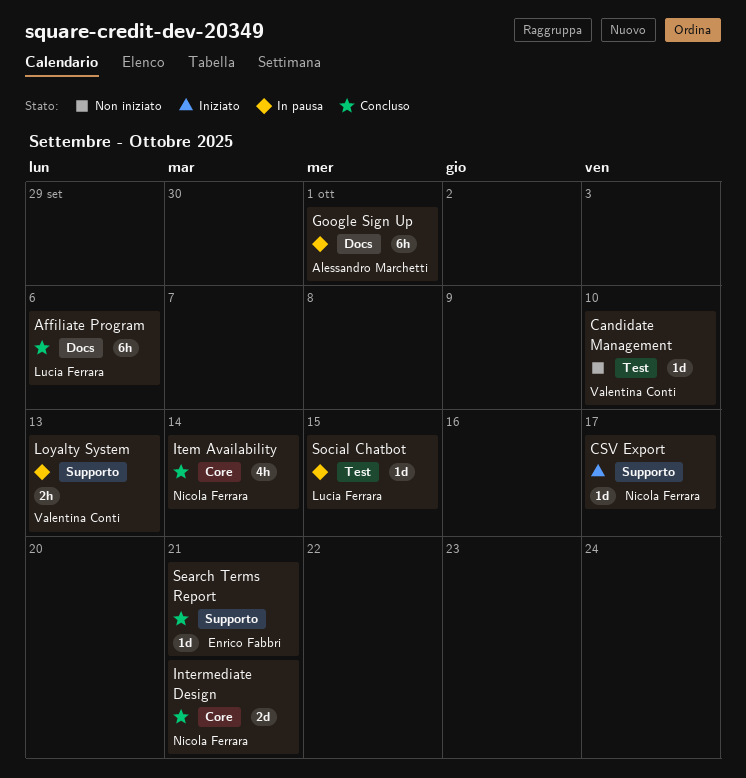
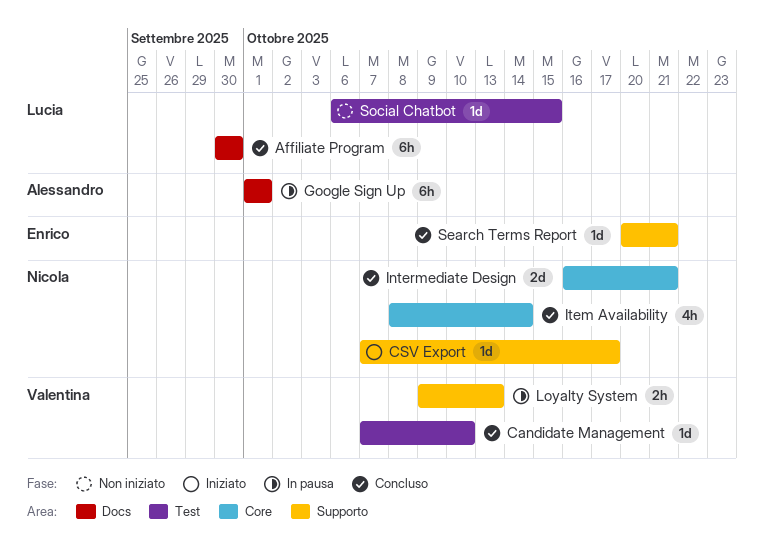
Affiliate Program, due: Oct 6 -> Sep 30
Candidate Management, status: Non iniziato -> Concluso
Social Chatbot, status: In pausa -> Non iniziato

